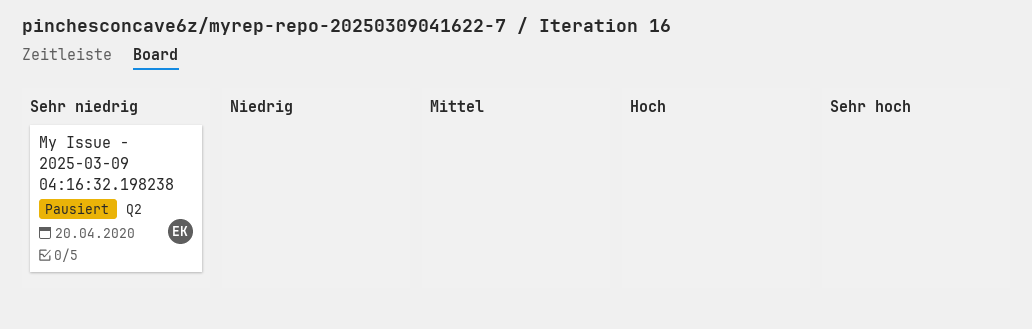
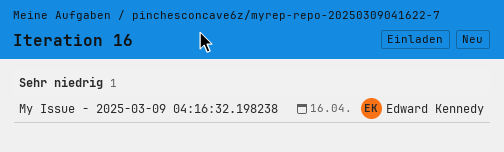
My Issue - 2025-03-09 04:16:32.198238, due: Apr 20 -> Apr 16

